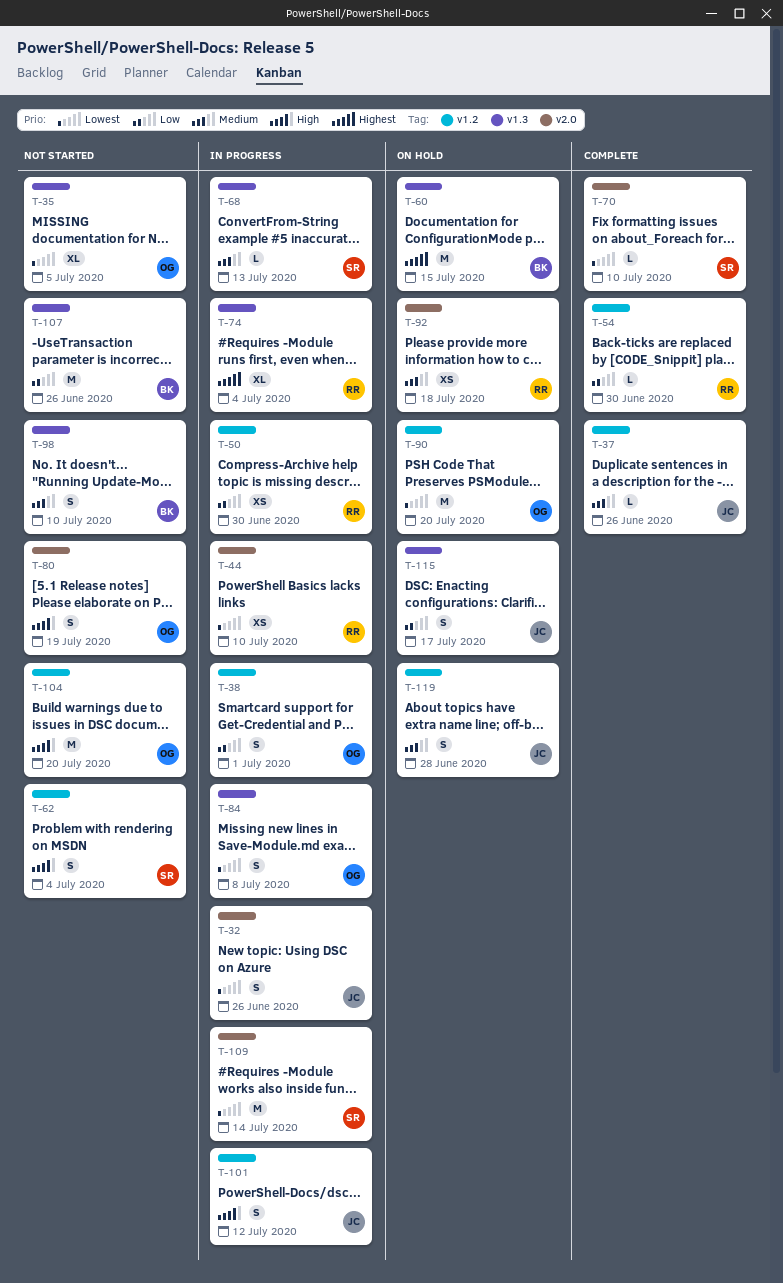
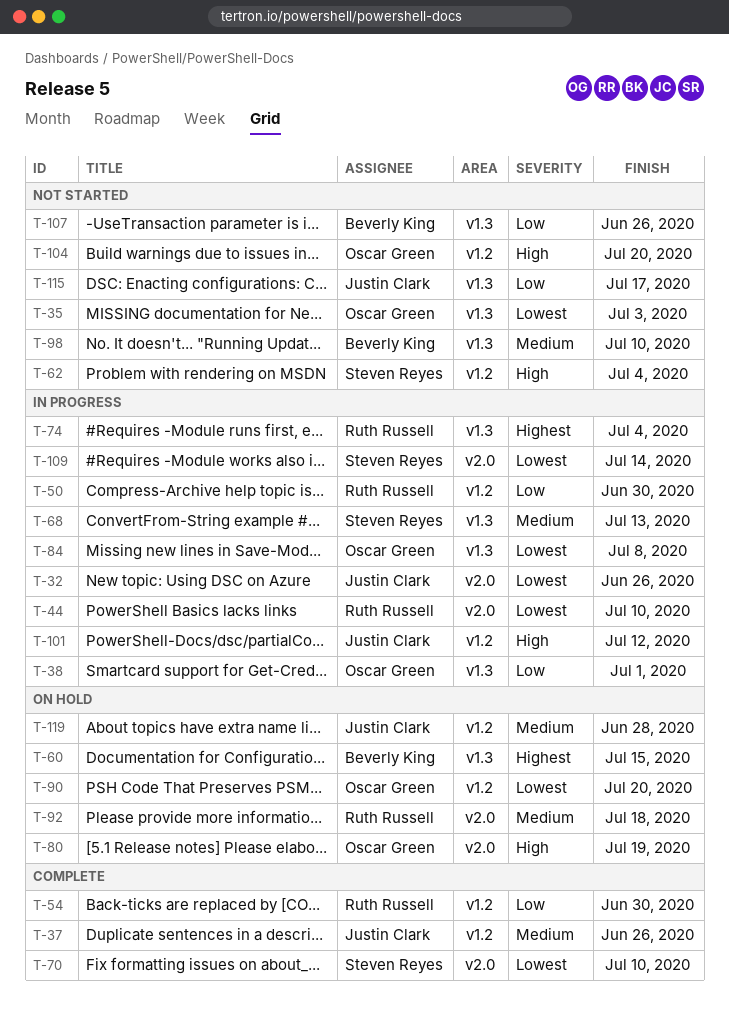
T-35, due: Jul 5 -> Jul 3
T-38, label: v1.2 -> v1.3
T-80, status: Not started -> On hold
T-115, status: On hold -> Not started

